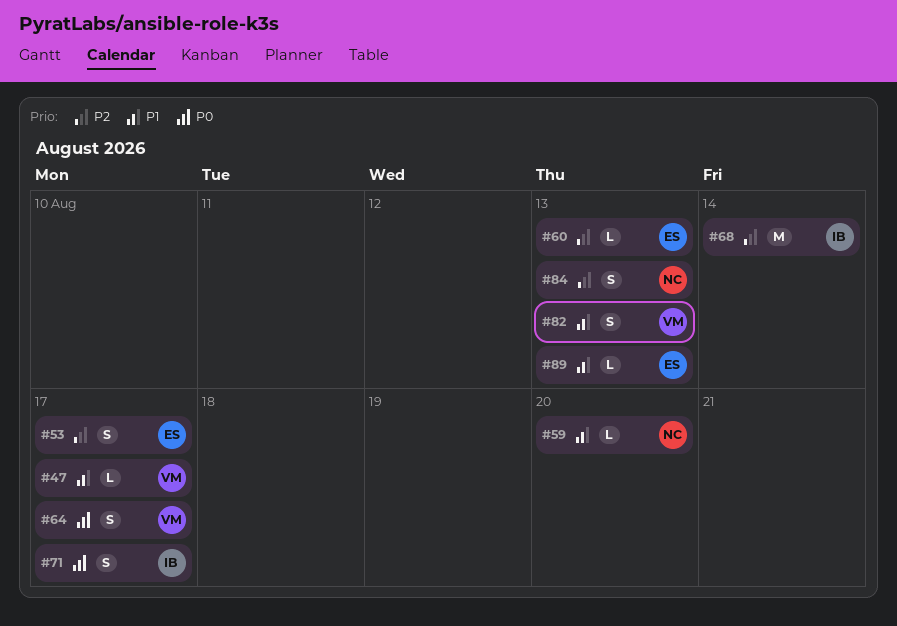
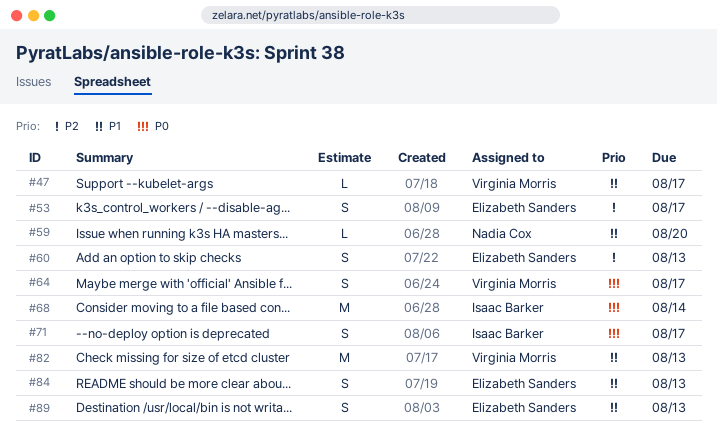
#60, estimate: L -> S
#68, priority: P2 -> P0
#82, estimate: S -> M
#84, owner: Nadia Cox -> Elizabeth Sanders
#84, priority: P2 -> P1
#89, estimate: L -> S

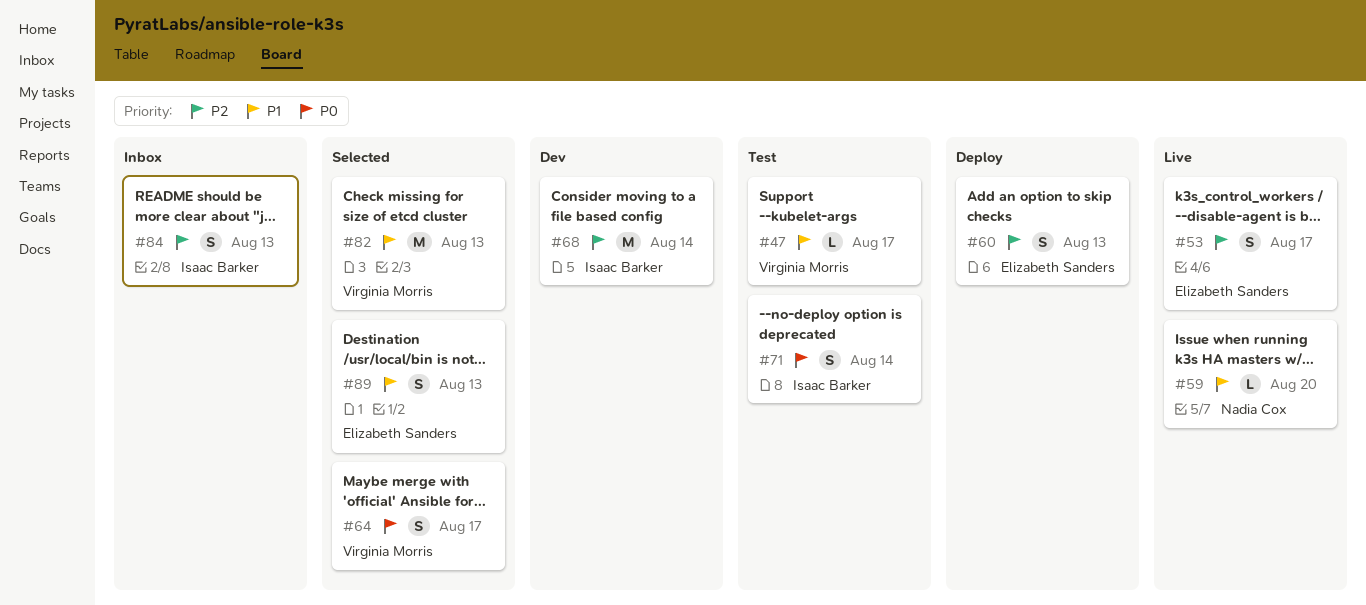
#68, priority: P0 -> P2
#71, due: Aug 17 -> Aug 14
#84, owner: Elizabeth Sanders -> Isaac Barker
#84, priority: P1 -> P2

